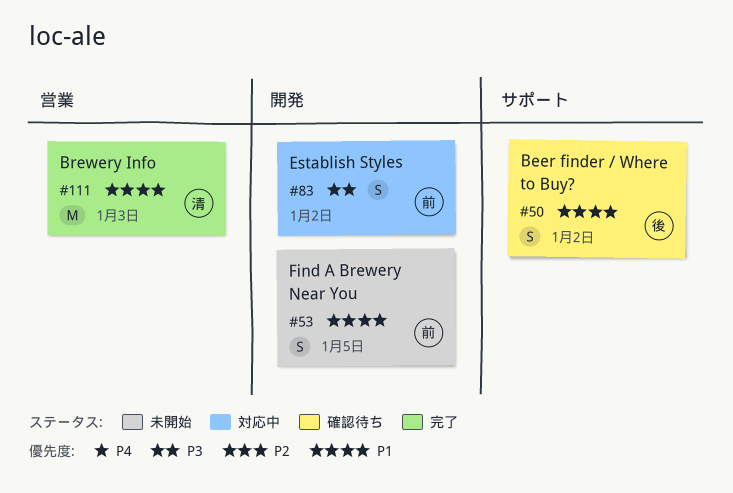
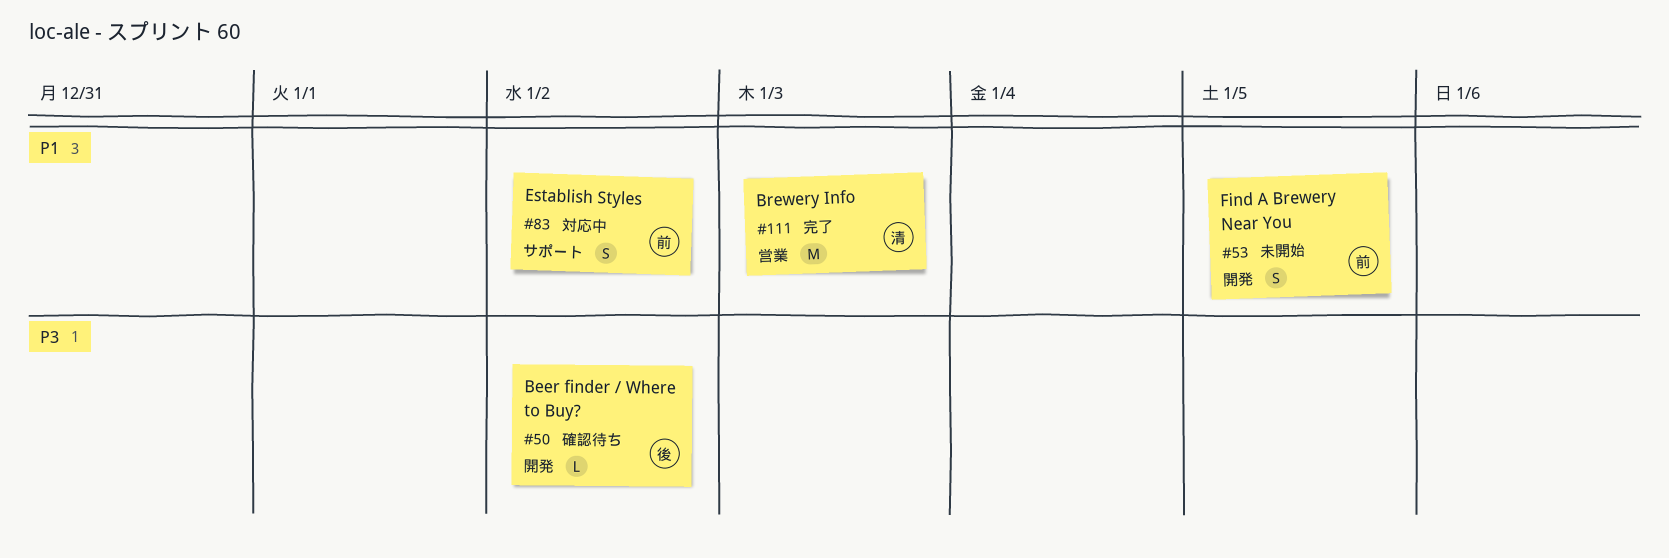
#50, priority: P1 -> P3
#50, label: サポート -> 開発
#50, estimate: S -> L
#83, priority: P3 -> P1
#83, label: 開発 -> サポート

